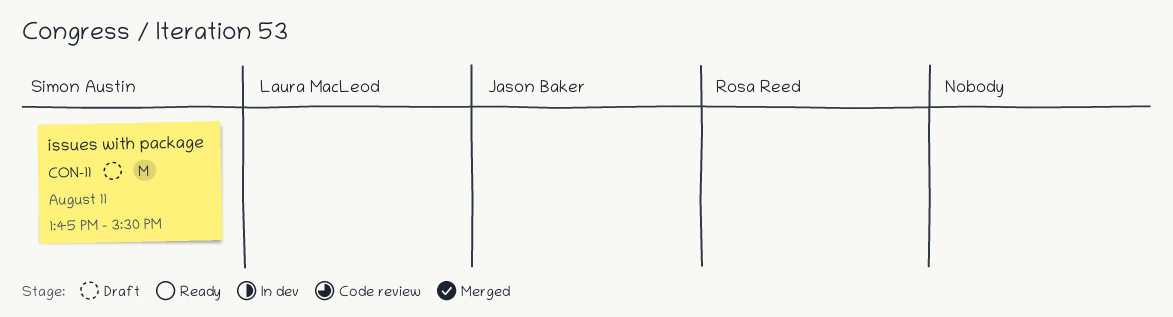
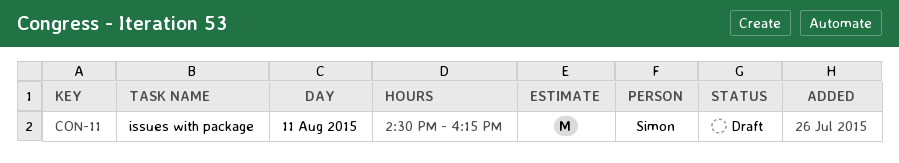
CON-11, begins: 13:45 -> 14:30
CON-11, ends: 15:30 -> 16:15

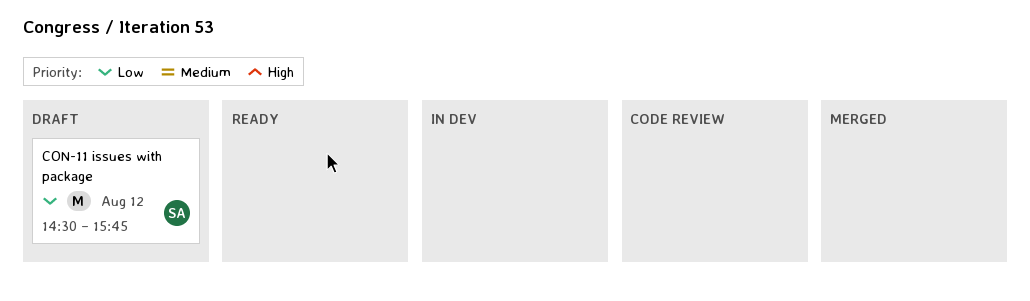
CON-11, day: Aug 11 -> Aug 12
CON-11, ends: 16:15 -> 15:45

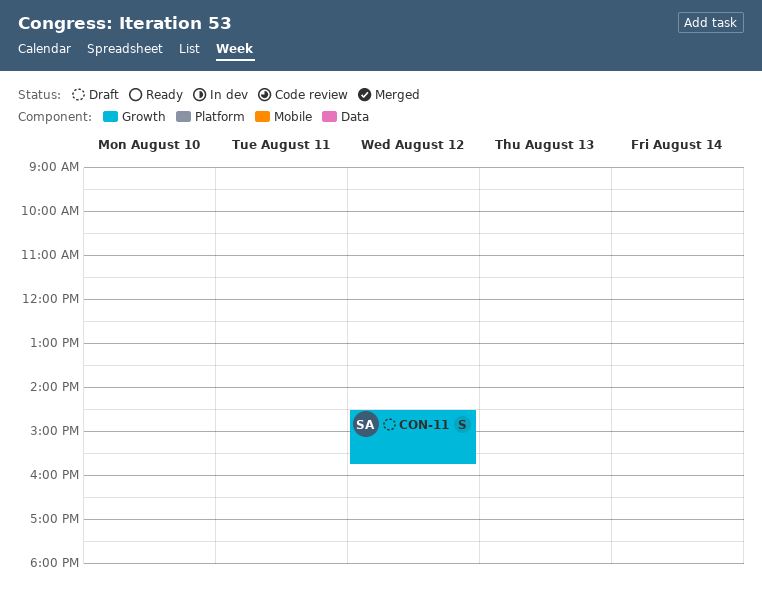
CON-11, estimate: M -> S

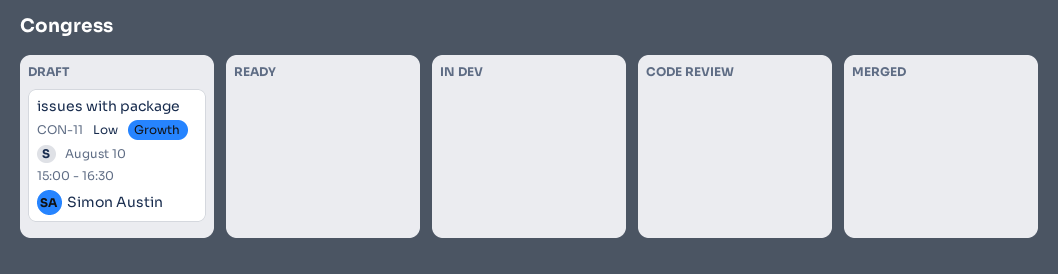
CON-11, day: Aug 12 -> Aug 10
CON-11, begins: 14:30 -> 15:00
CON-11, ends: 15:45 -> 16:30

